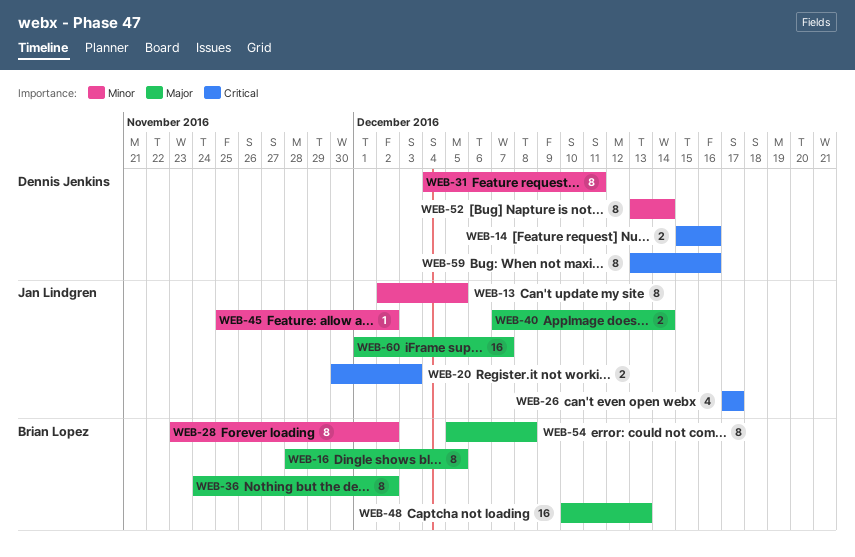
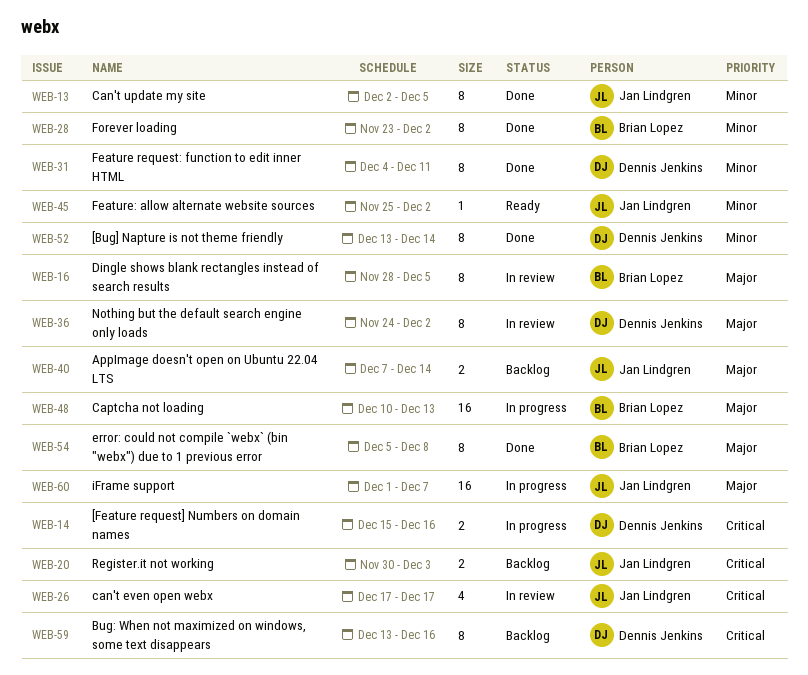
WEB-36, owner: Brian Lopez -> Dennis Jenkins

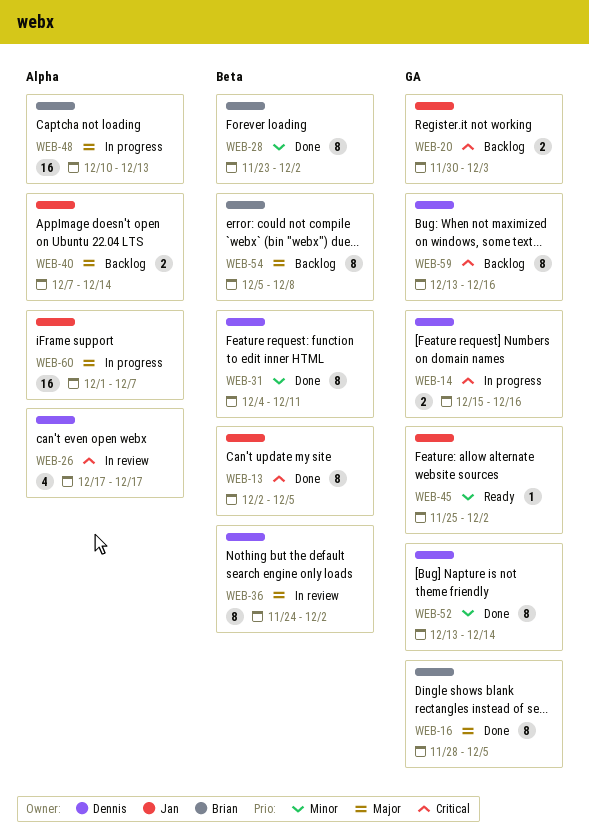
WEB-13, priority: Minor -> Critical
WEB-16, status: In review -> Done
WEB-26, owner: Jan Lindgren -> Dennis Jenkins
WEB-54, status: Done -> Backlog

